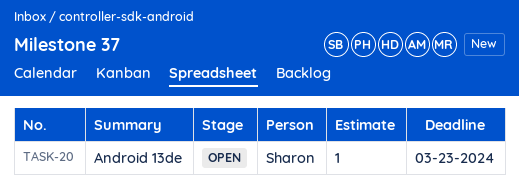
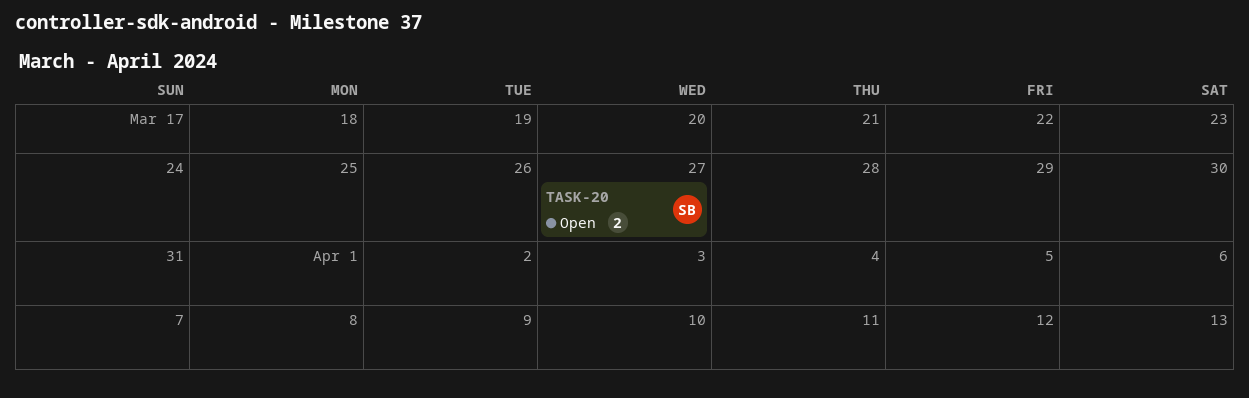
TASK-20, estimate: 1 -> 2
TASK-20, due: Mar 23 -> Mar 27

